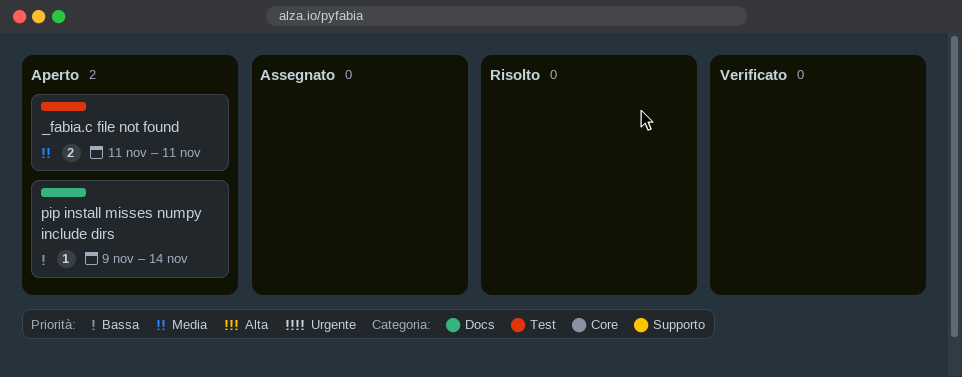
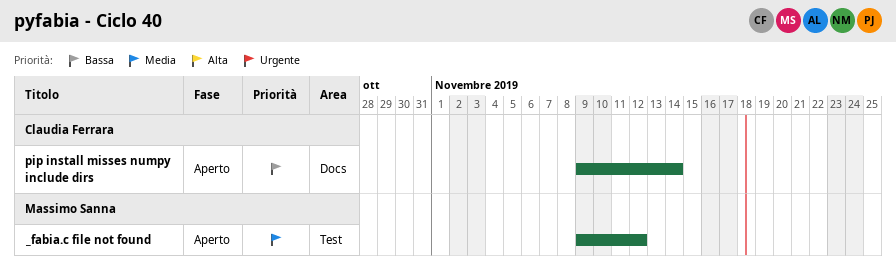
_fabia.c file not found, start: Nov 11 -> Nov 9
_fabia.c file not found, due: Nov 11 -> Nov 12

